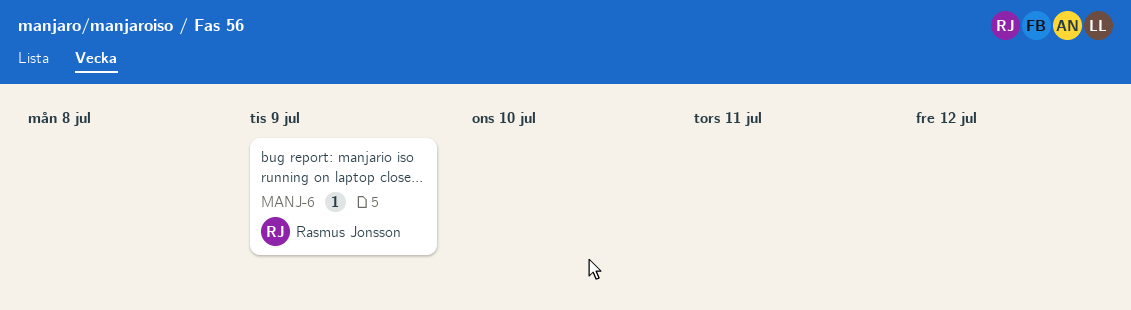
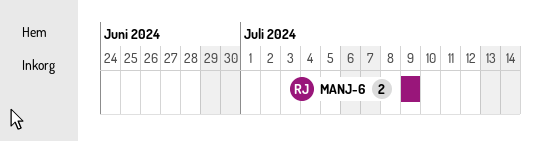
MANJ-6, estimate: 1 -> 2

